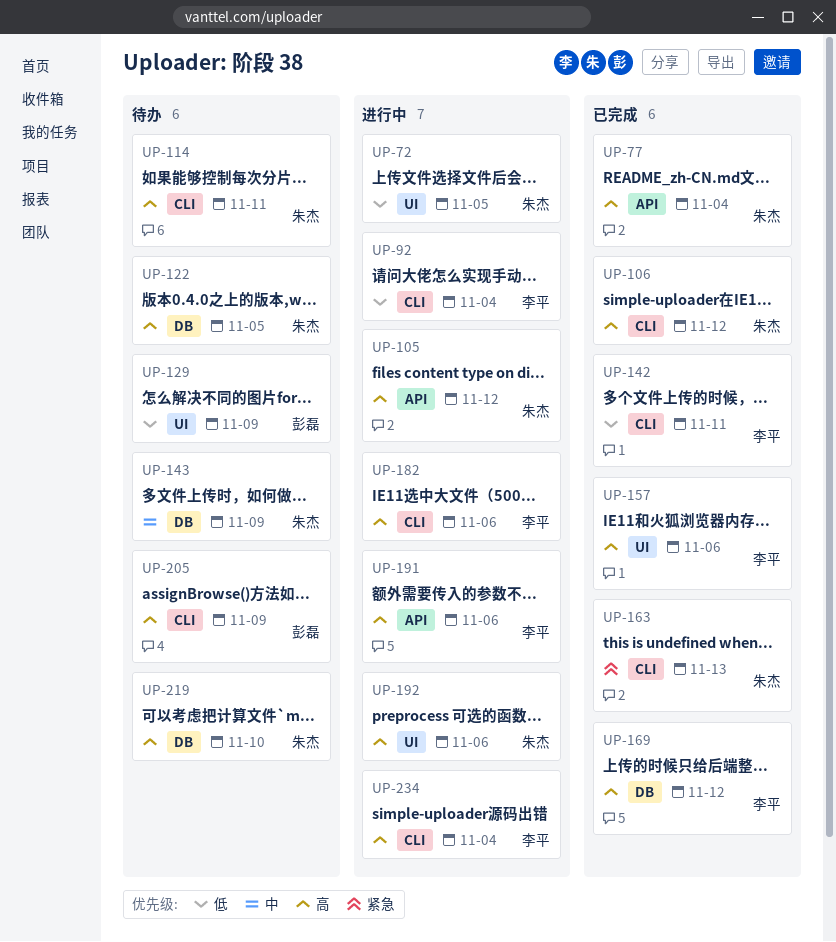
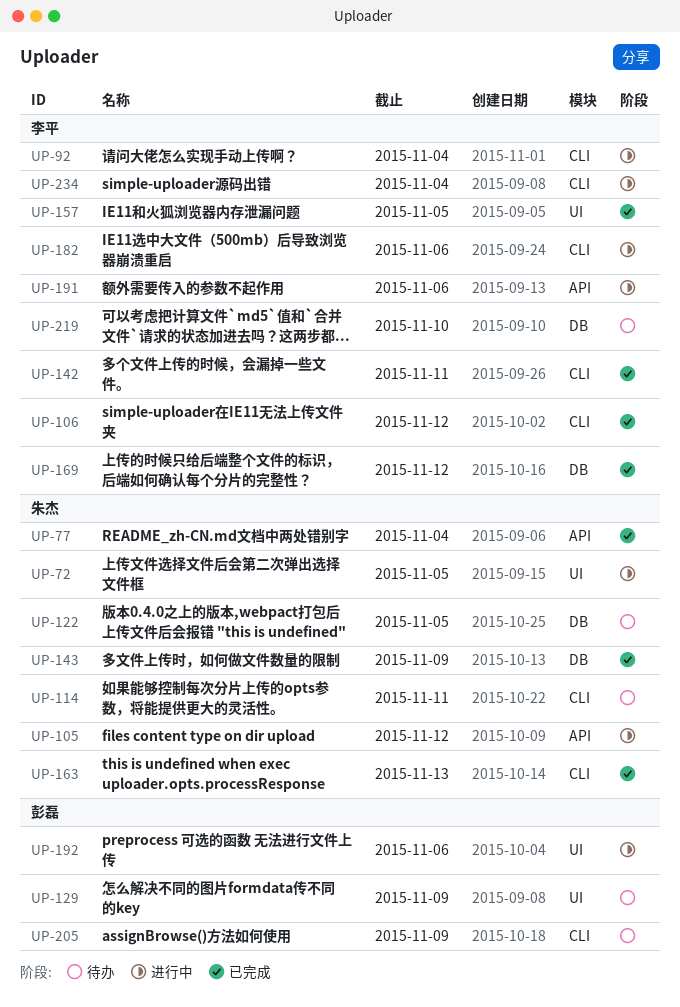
UP-106, owner: 朱杰 -> 李平
UP-143, status: 待办 -> 已完成
UP-157, due: Nov 6 -> Nov 5
UP-192, owner: 朱杰 -> 彭磊
UP-219, owner: 朱杰 -> 李平

